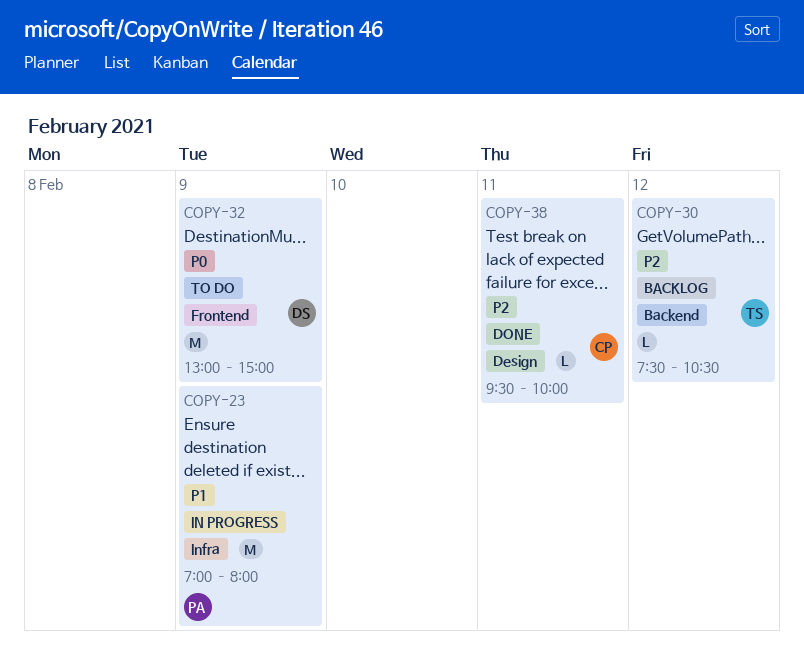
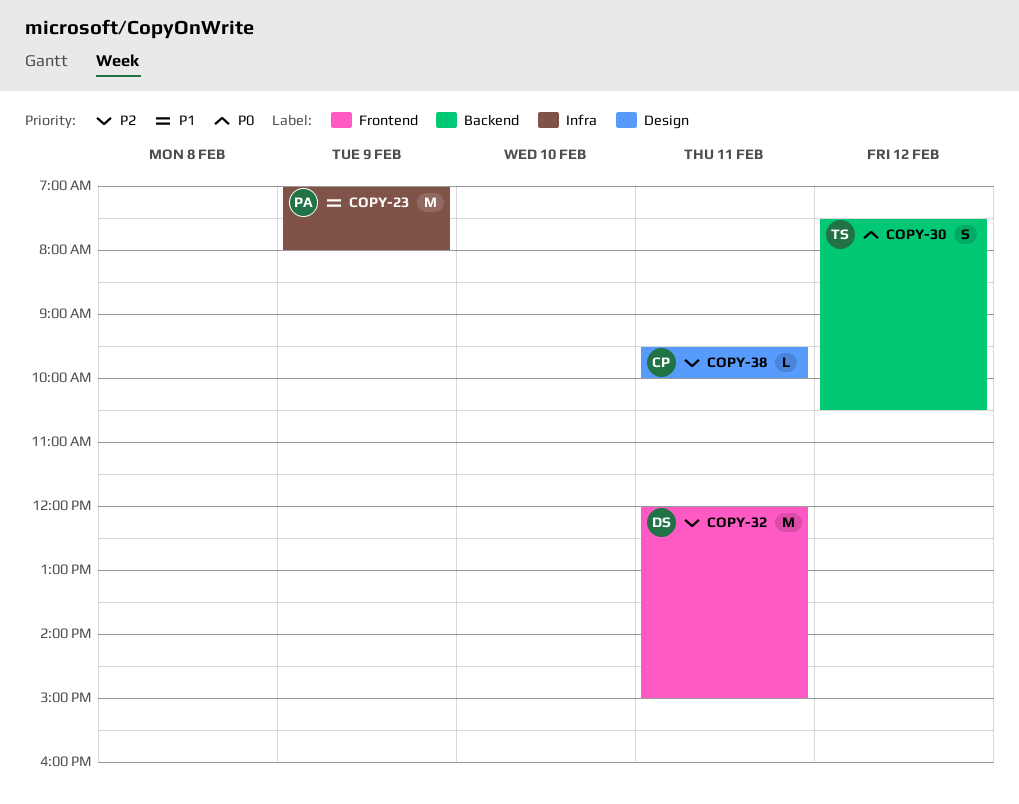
COPY-30, priority: P2 -> P0
COPY-30, estimate: L -> S
COPY-32, priority: P0 -> P2
COPY-32, day: Feb 9 -> Feb 11
COPY-32, begins: 13:00 -> 12:00

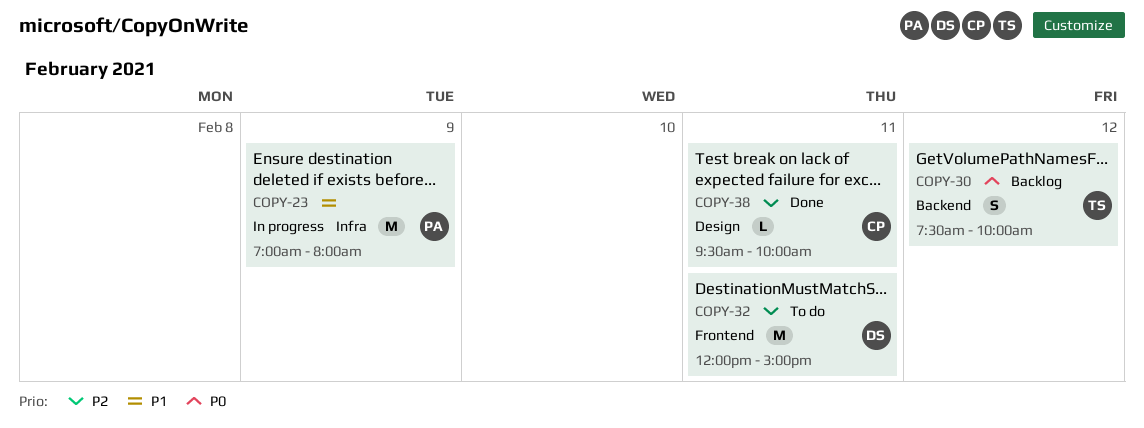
COPY-30, ends: 10:30 -> 10:00

